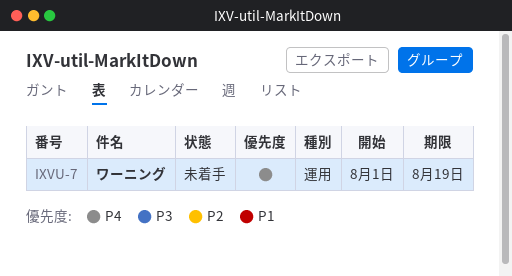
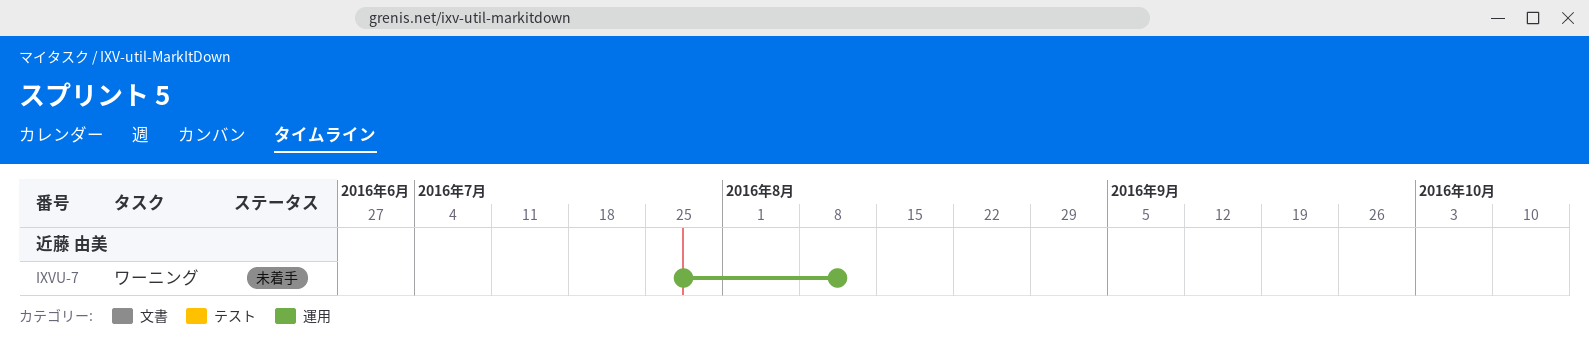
IXVU-7, start: Aug 1 -> Jul 25
IXVU-7, due: Aug 19 -> Aug 12

